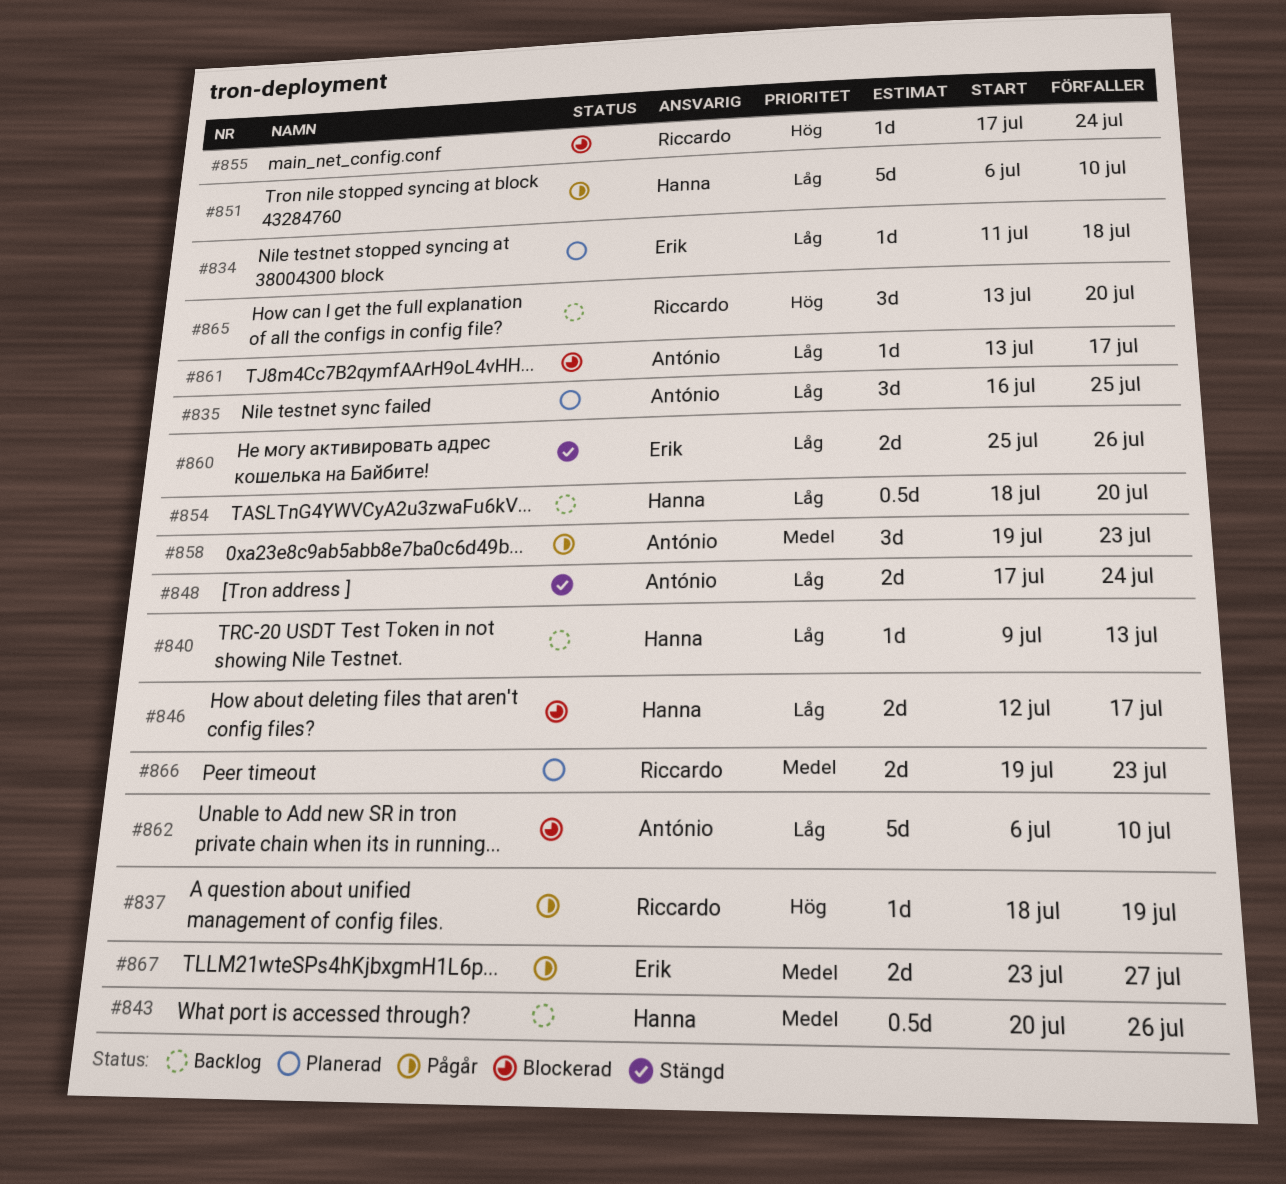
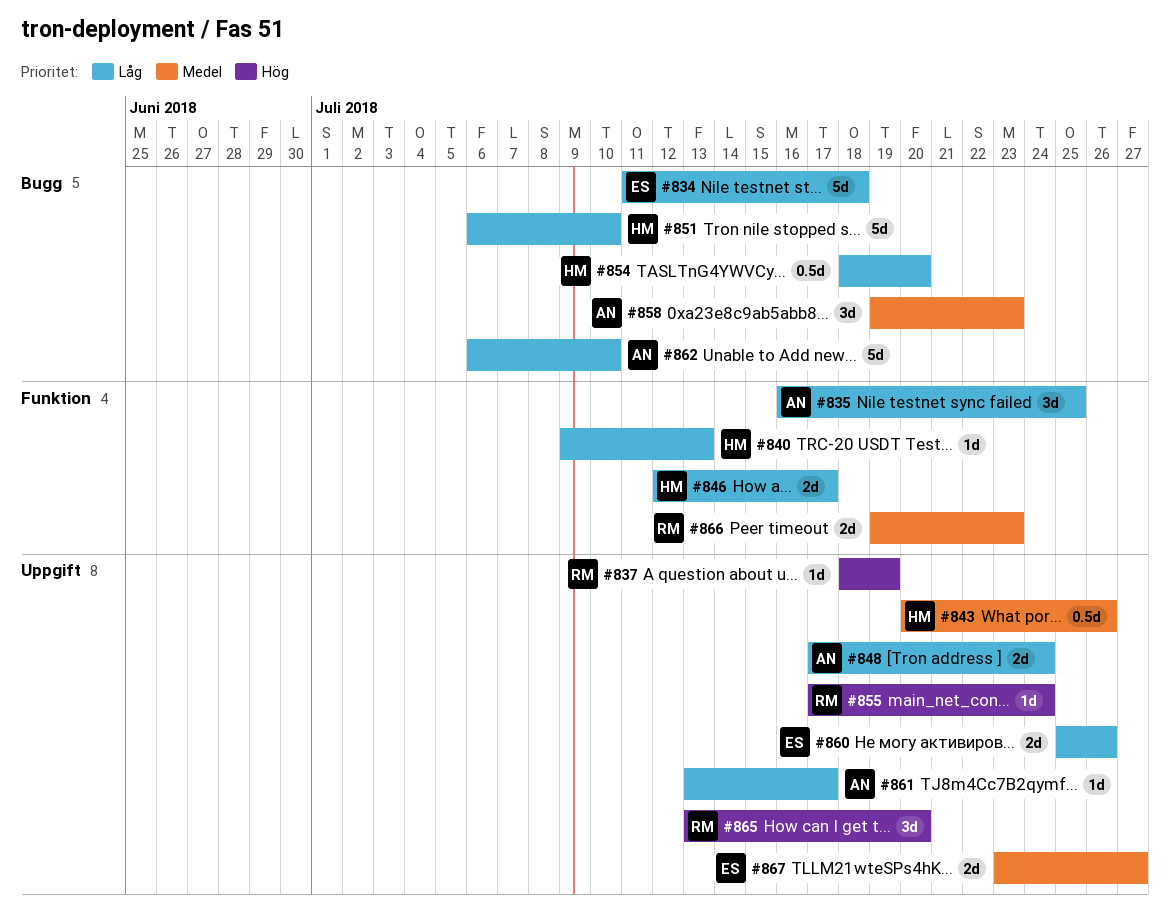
#834, estimate: 1d -> 5d

